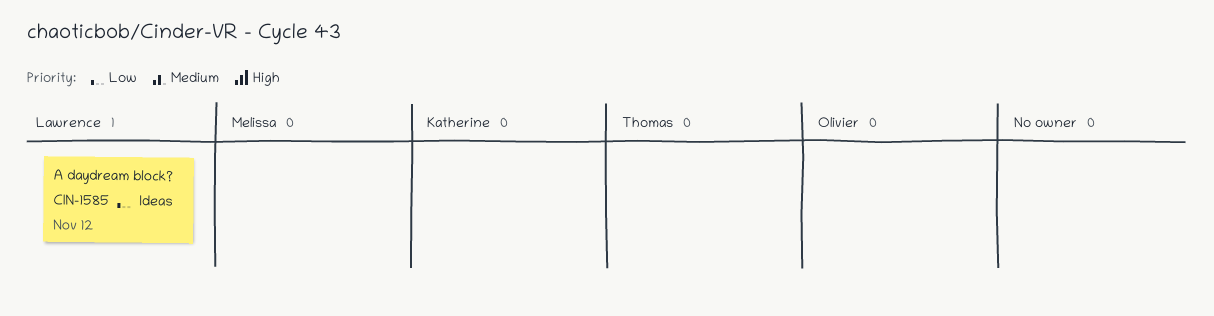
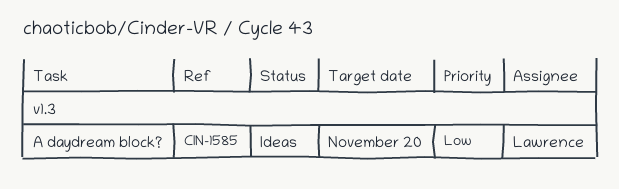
CIN-1585, due: Nov 12 -> Nov 20

